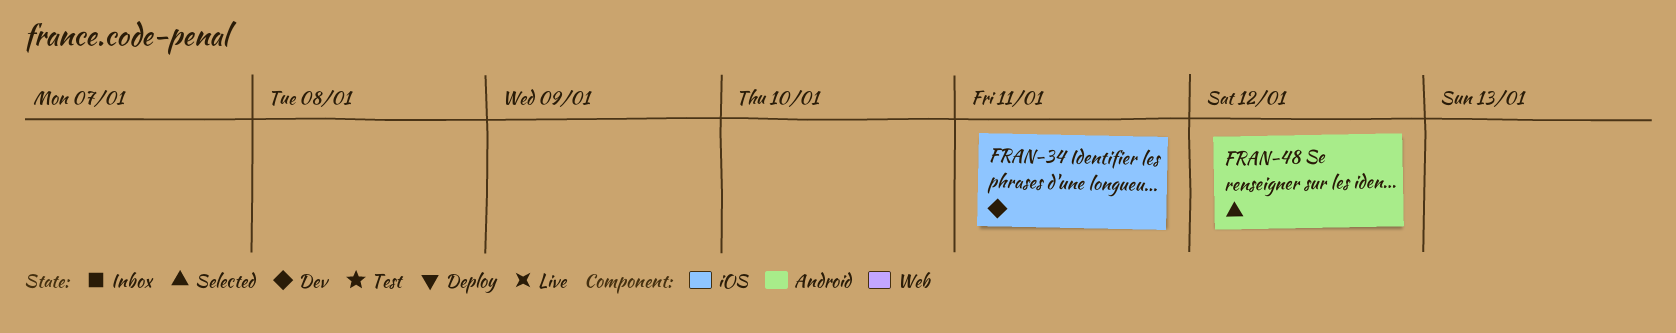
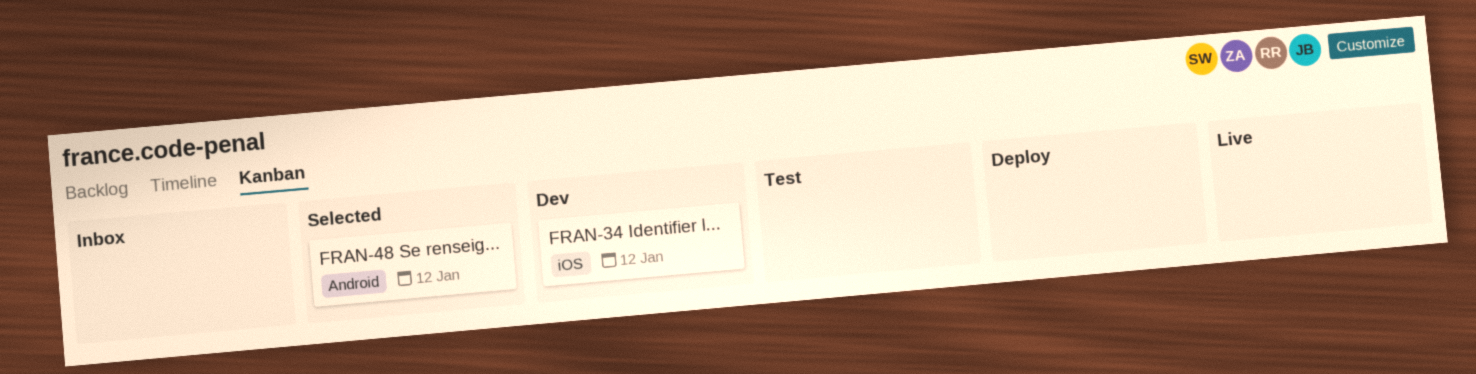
FRAN-34, due: Jan 11 -> Jan 12

